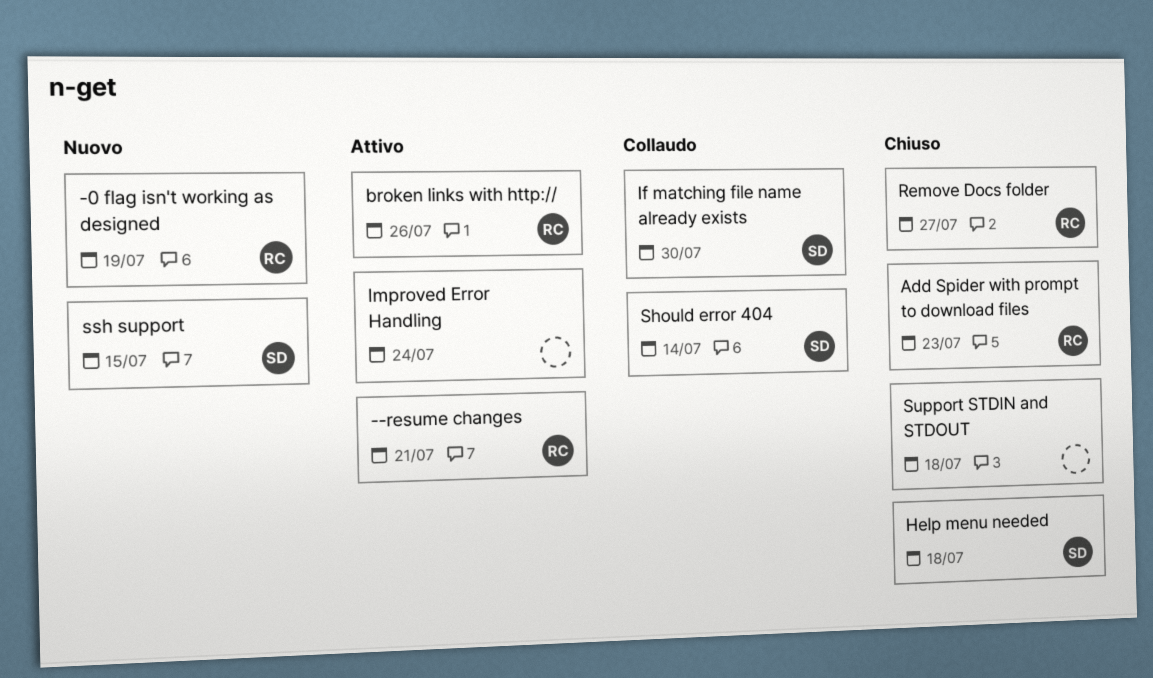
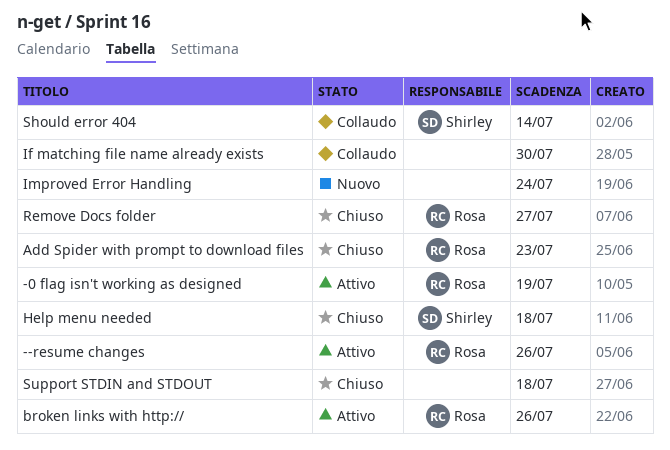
--resume changes, due: Jul 21 -> Jul 26
-0 flag isn't working as designed, status: Nuovo -> Attivo
If matching file name already exists, owner: Shirley -> none
Improved Error Handling, status: Attivo -> Nuovo
ssh support: present -> none

